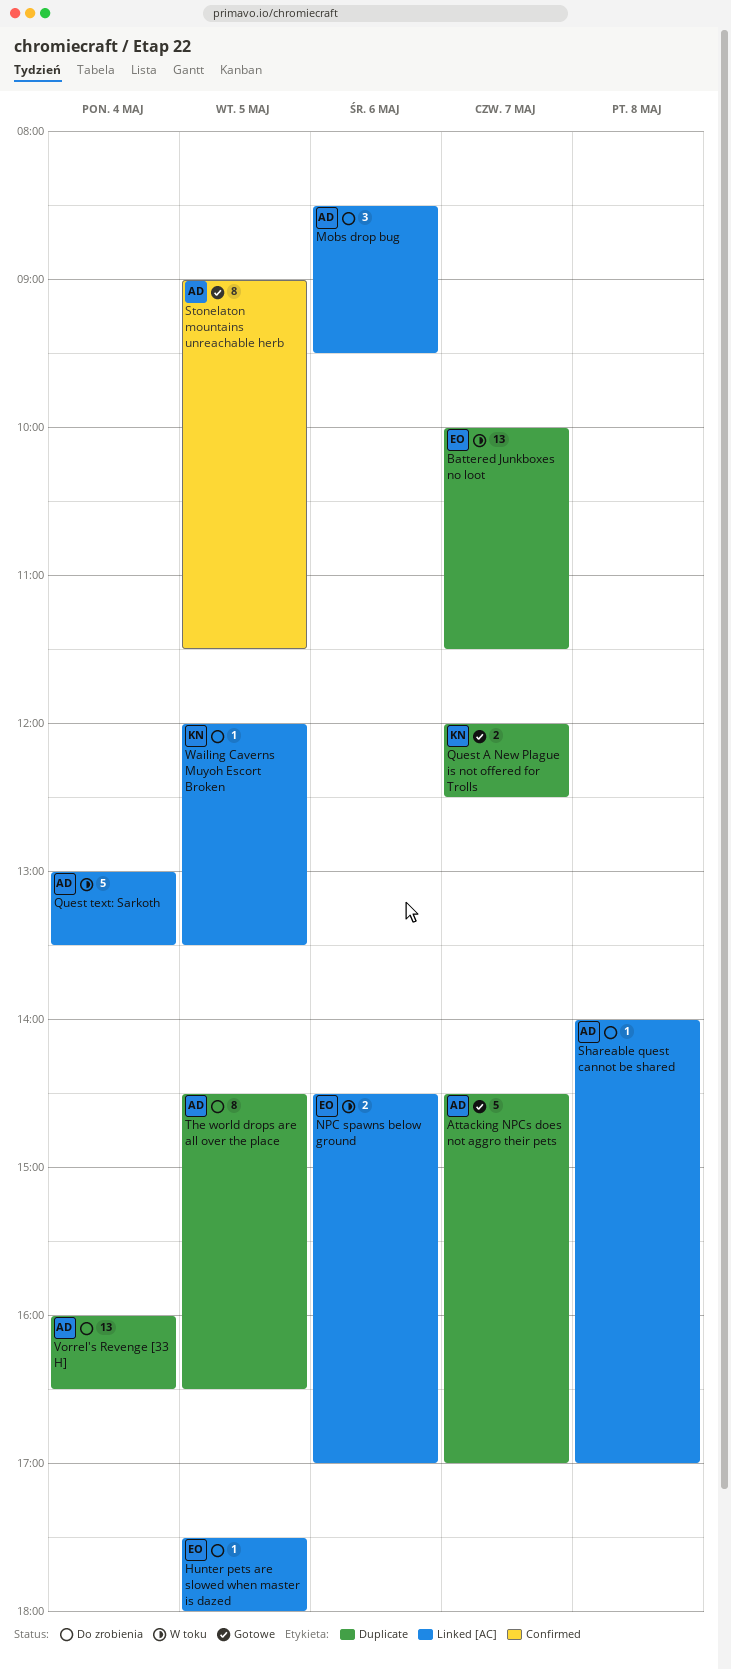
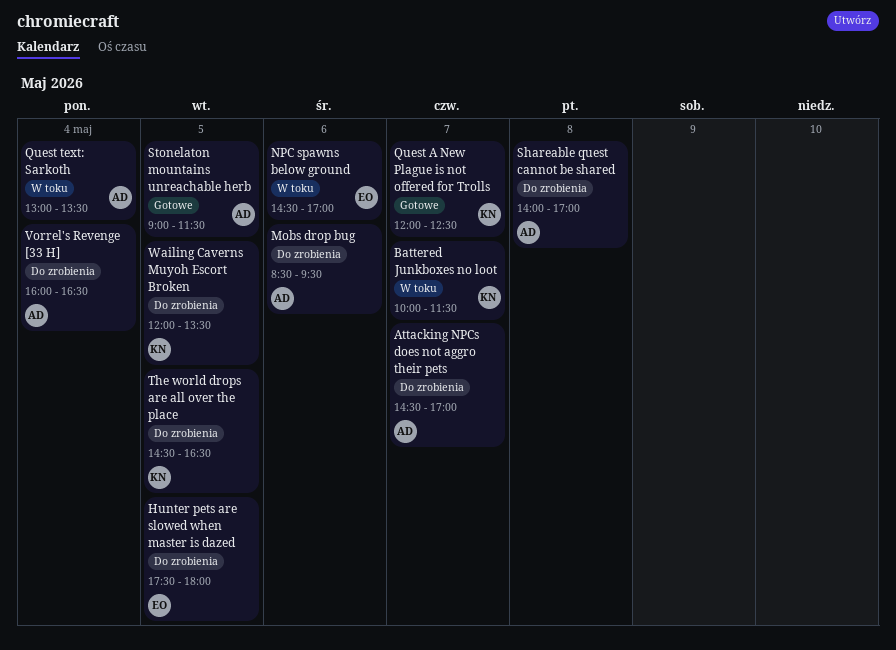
Attacking NPCs does not aggro their pets, status: Gotowe -> Do zrobienia
Battered Junkboxes no loot, owner: EO -> KN
The world drops are all over the place, owner: AD -> KN

